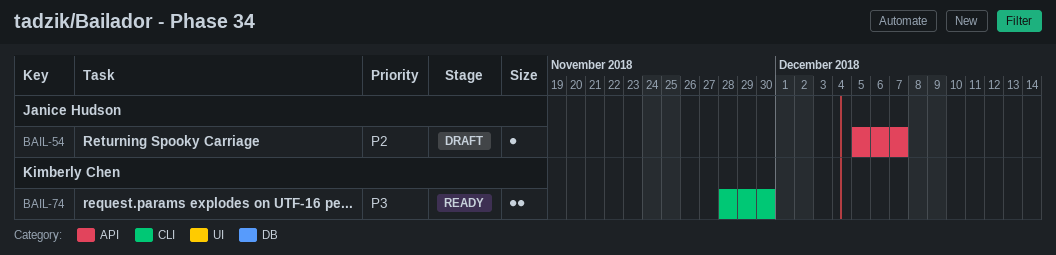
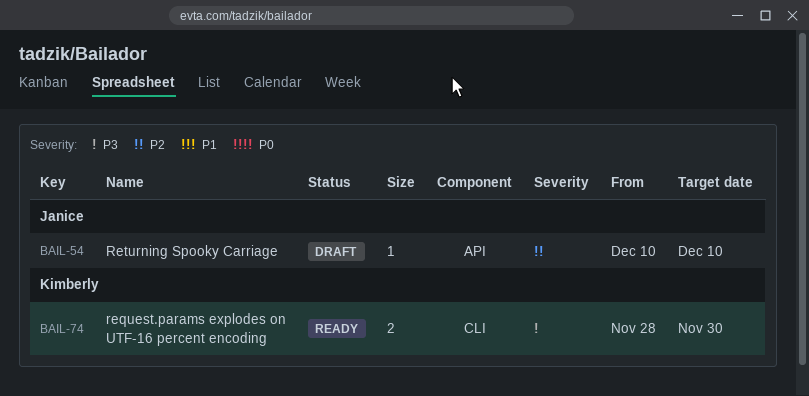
BAIL-54, start: Dec 5 -> Dec 10
BAIL-54, due: Dec 7 -> Dec 10

